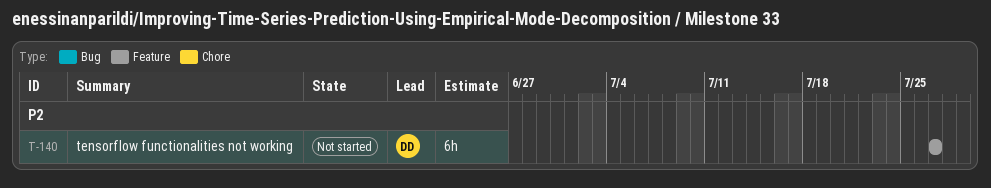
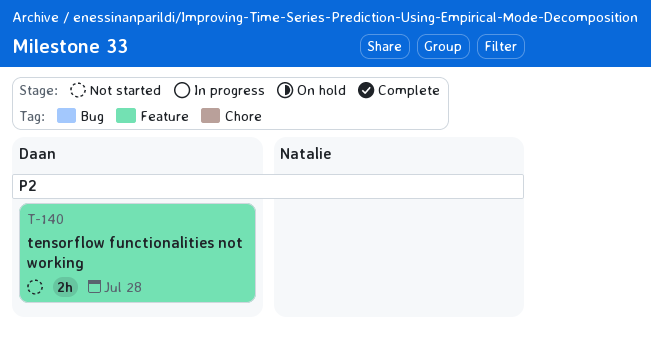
T-140, estimate: 6h -> 2h
T-140, due: Jul 27 -> Jul 28

